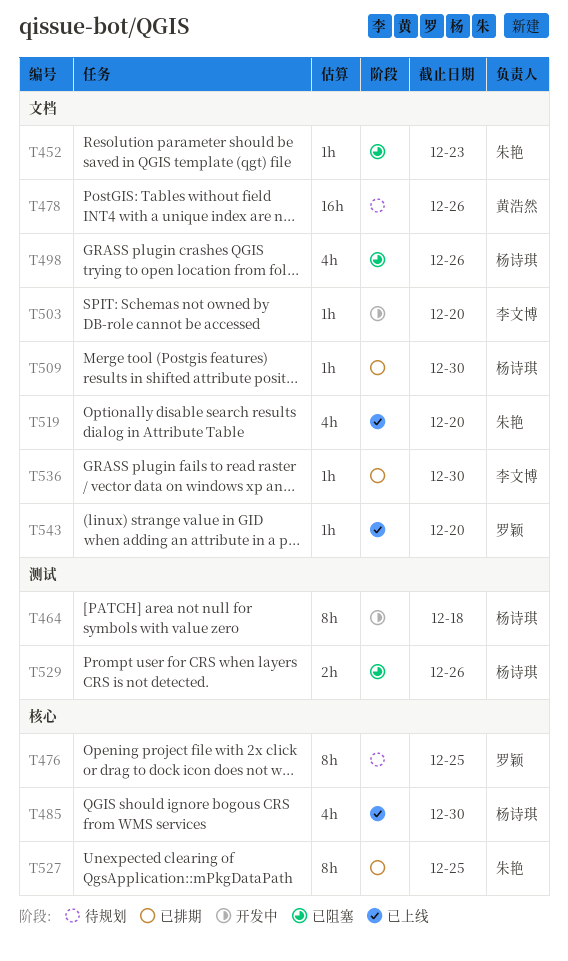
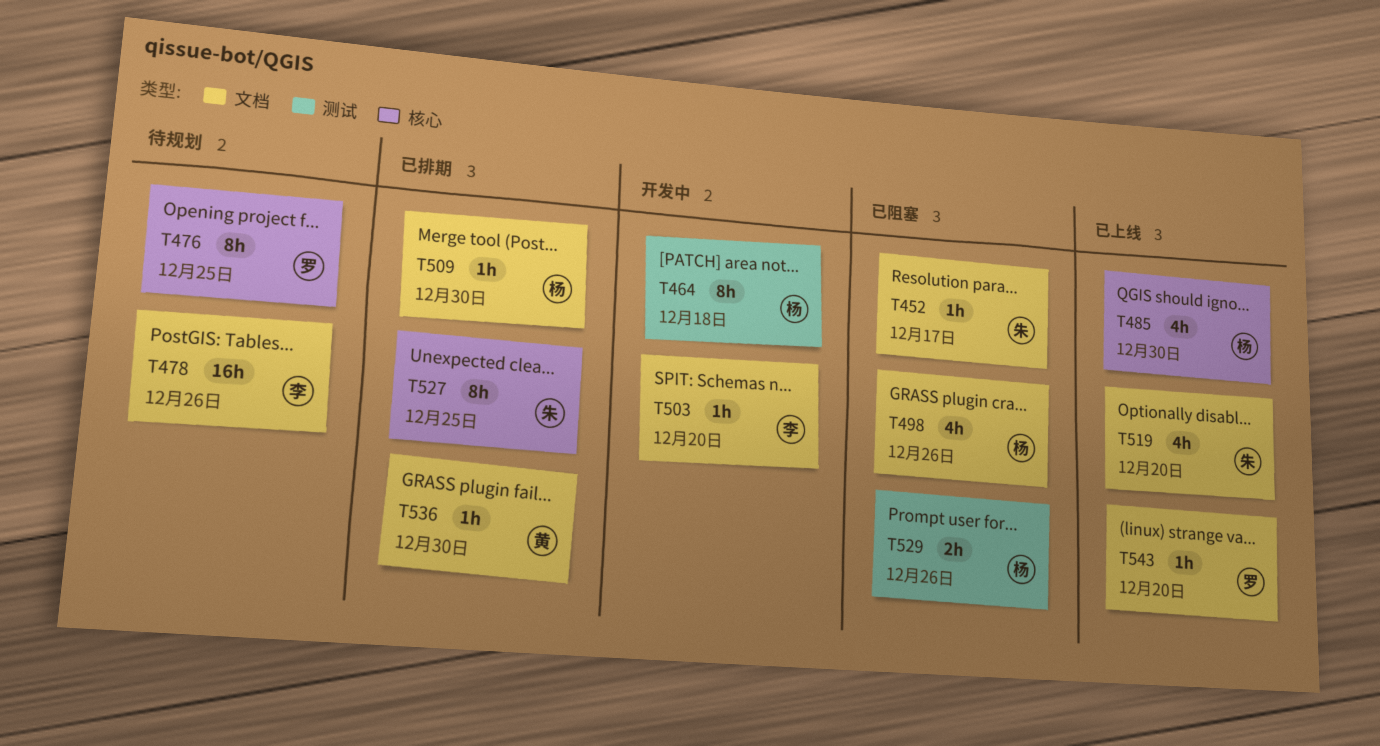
T452, due: Dec 23 -> Dec 17
T478, owner: 黄浩然 -> 李文博
T536, owner: 李文博 -> 黄浩然

